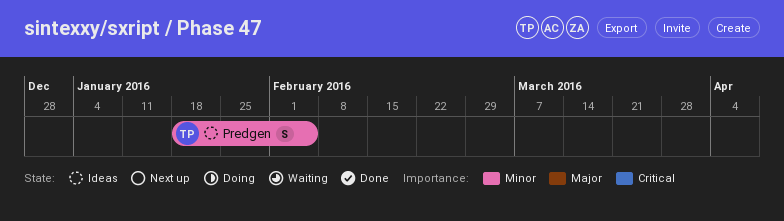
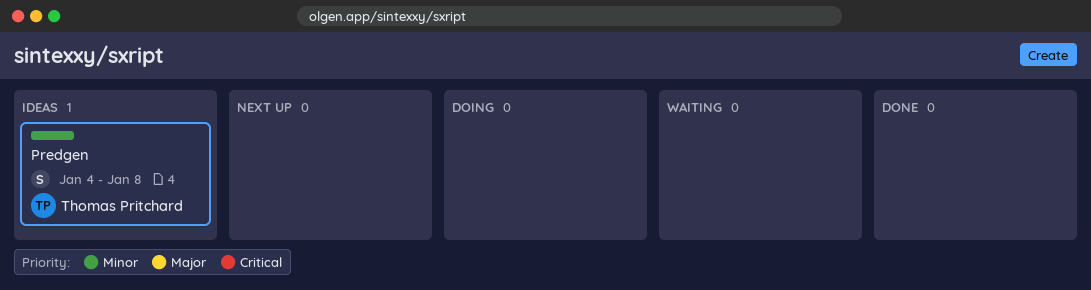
Predgen, start: Jan 18 -> Jan 4
Predgen, due: Feb 5 -> Jan 8

